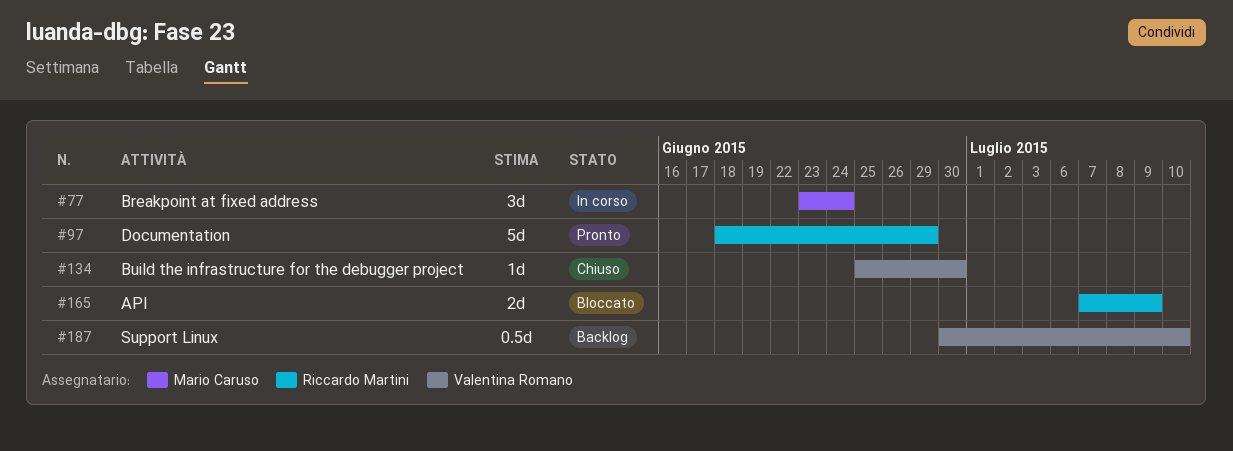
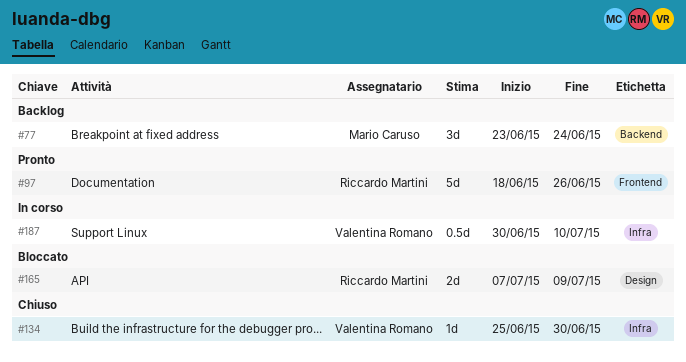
#77, status: In corso -> Backlog
#97, due: Jun 29 -> Jun 26
#187, status: Backlog -> In corso

